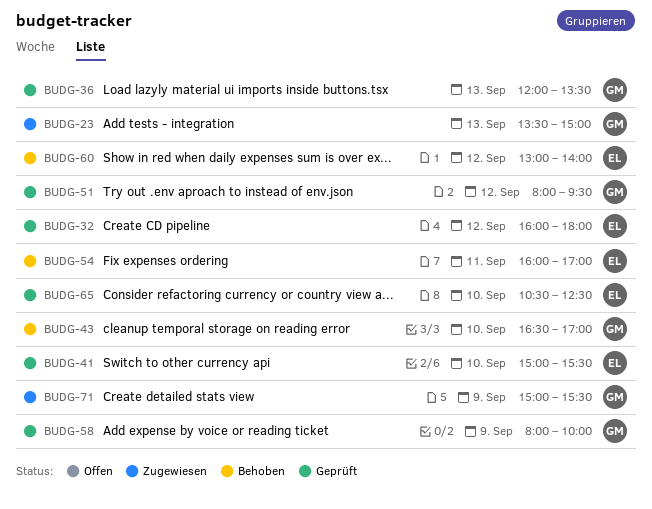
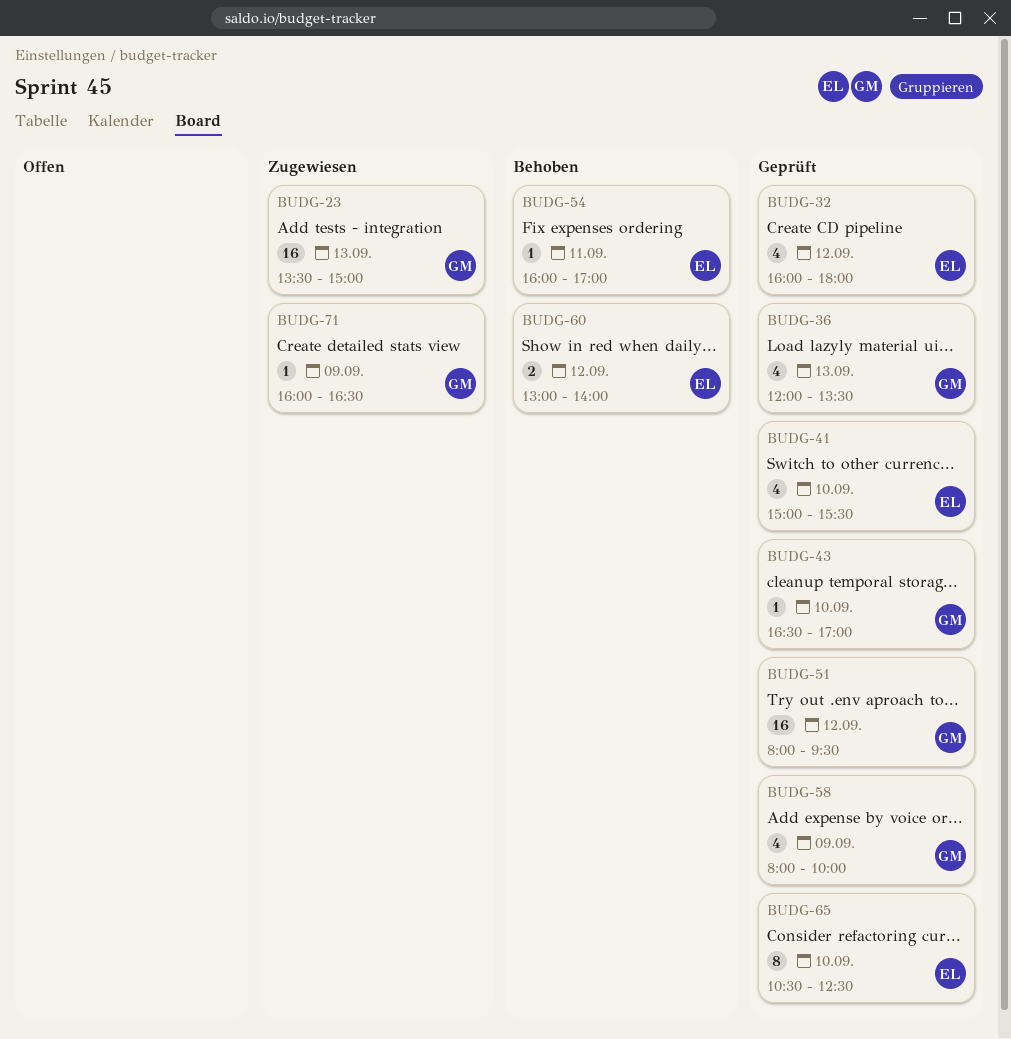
BUDG-43, status: Behoben -> Geprüft
BUDG-71, begins: 15:00 -> 16:00
BUDG-71, ends: 15:30 -> 16:30

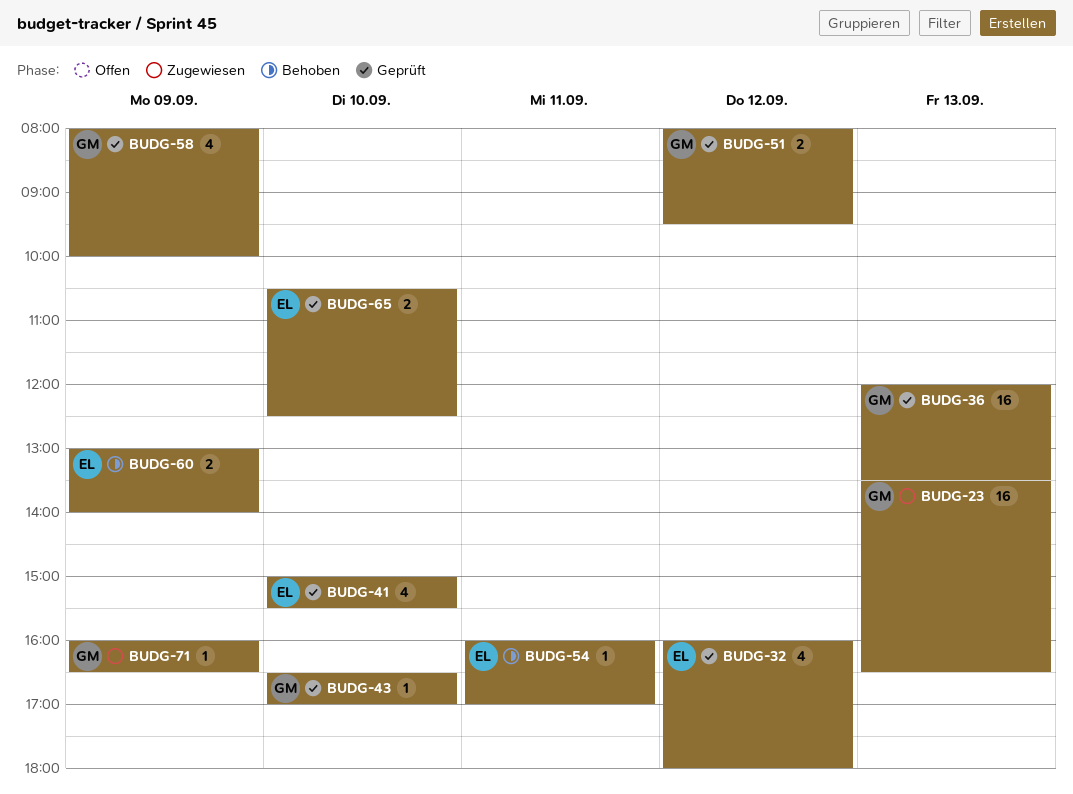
BUDG-23, ends: 15:00 -> 16:30
BUDG-36, estimate: 4 -> 16
BUDG-51, estimate: 16 -> 2
BUDG-60, day: Sep 12 -> Sep 9
BUDG-65, estimate: 8 -> 2

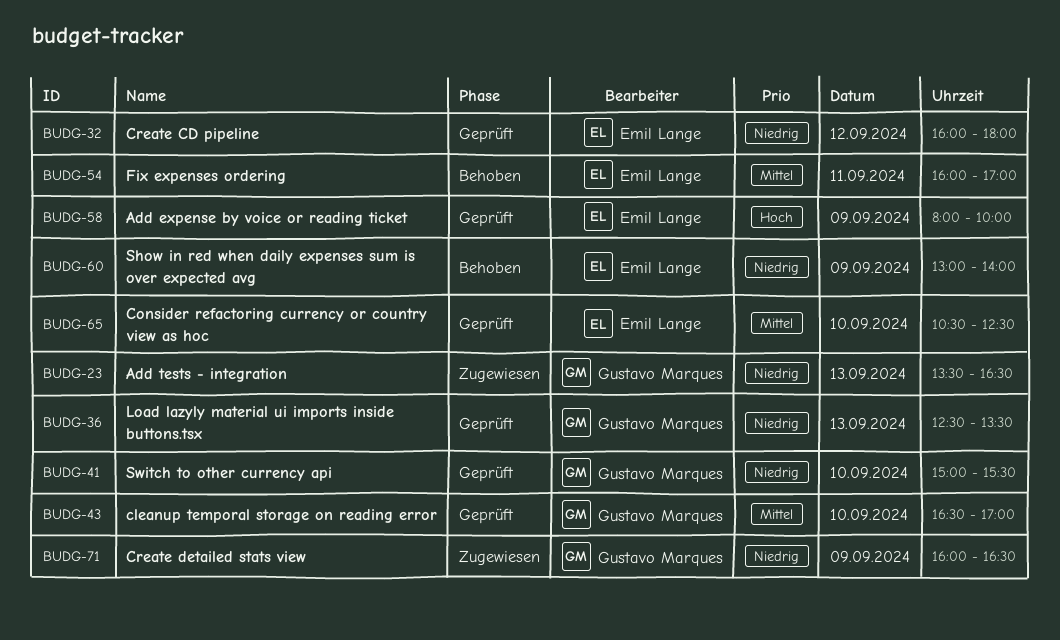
BUDG-36, begins: 12:00 -> 12:30
BUDG-41, owner: Emil Lange -> Gustavo Marques
BUDG-51: present -> none
BUDG-58, owner: Gustavo Marques -> Emil Lange

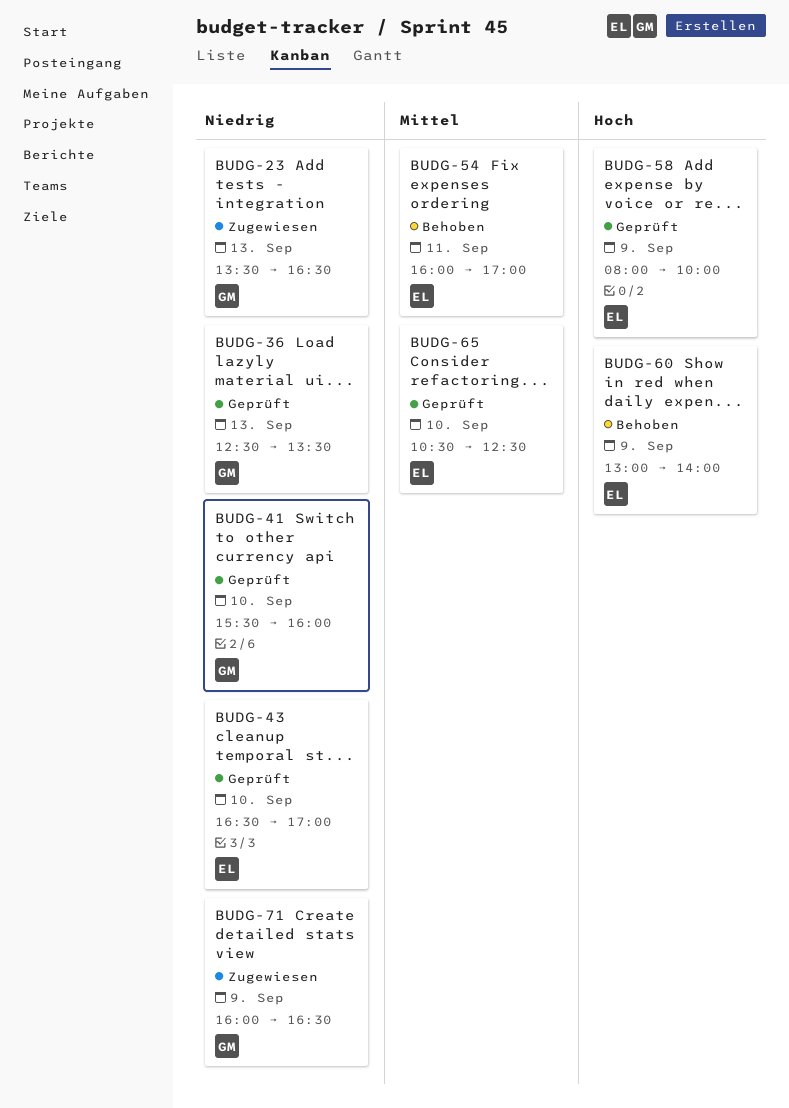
BUDG-32: present -> none
BUDG-41, begins: 15:00 -> 15:30
BUDG-41, ends: 15:30 -> 16:00
BUDG-43, owner: Gustavo Marques -> Emil Lange
BUDG-43, priority: Mittel -> Niedrig
BUDG-60, priority: Niedrig -> Hoch

